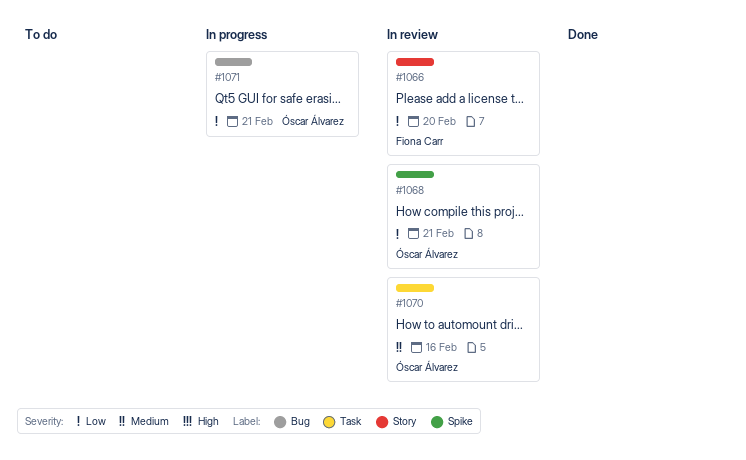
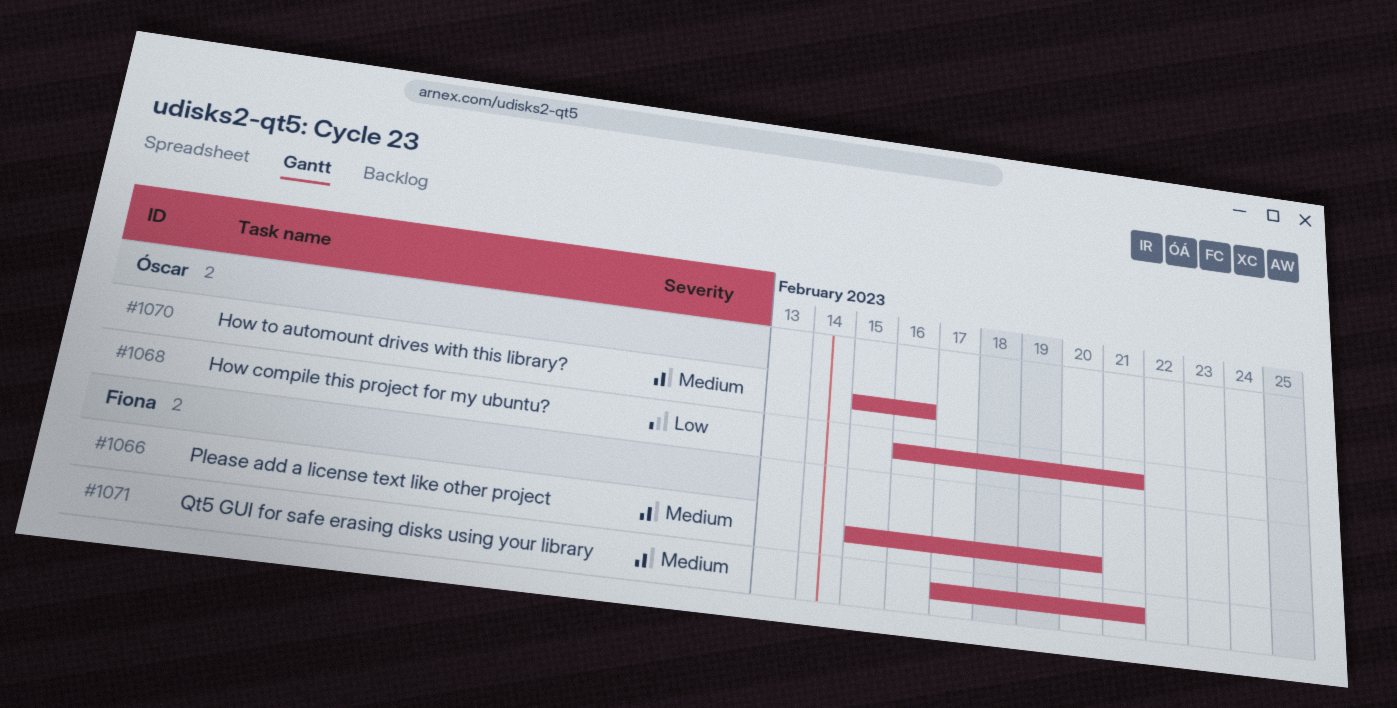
#1066, priority: Low -> Medium
#1071, owner: Óscar Álvarez -> Fiona Carr
#1071, priority: Low -> Medium

